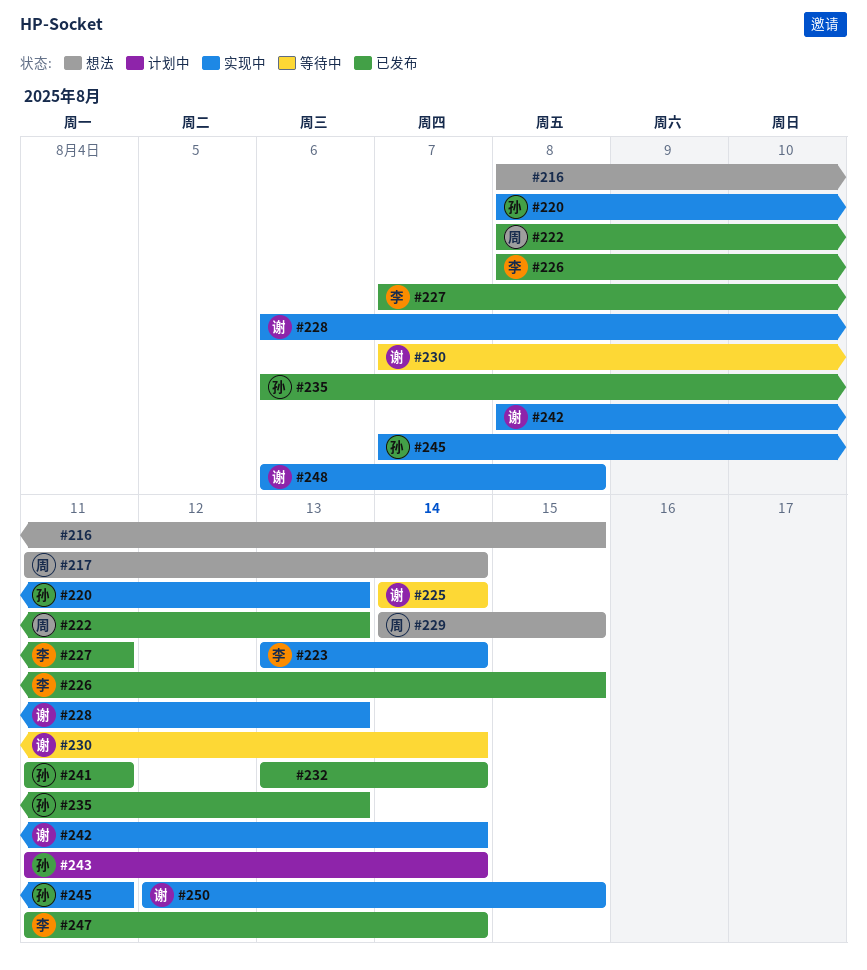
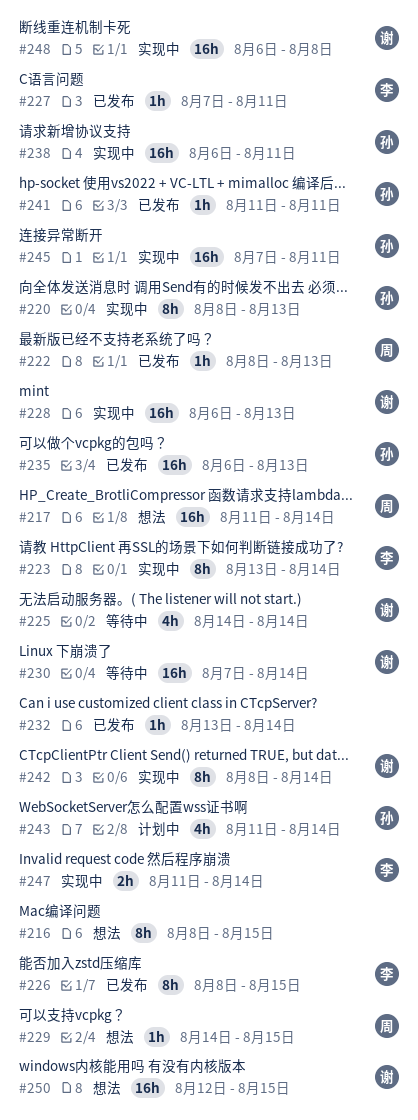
#238: none -> present
#247, status: 已发布 -> 实现中
#250, status: 实现中 -> 想法

